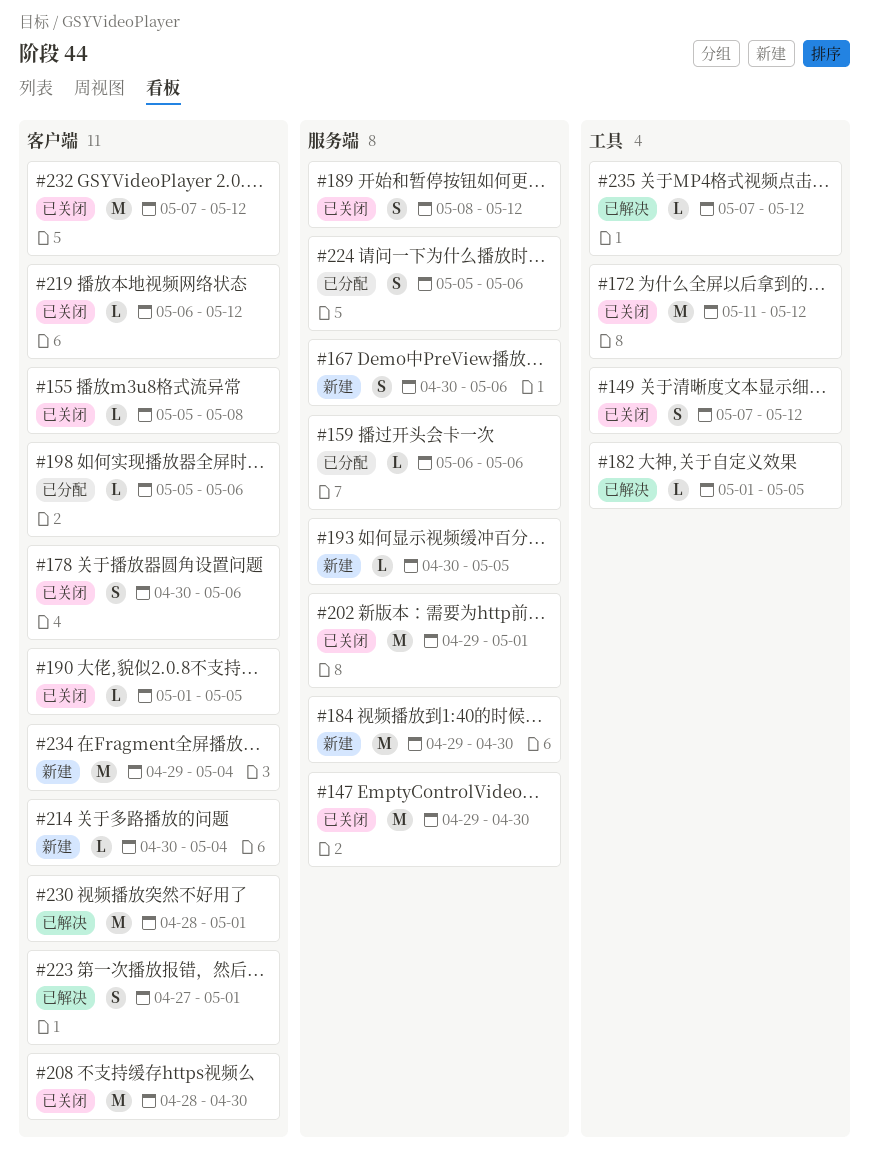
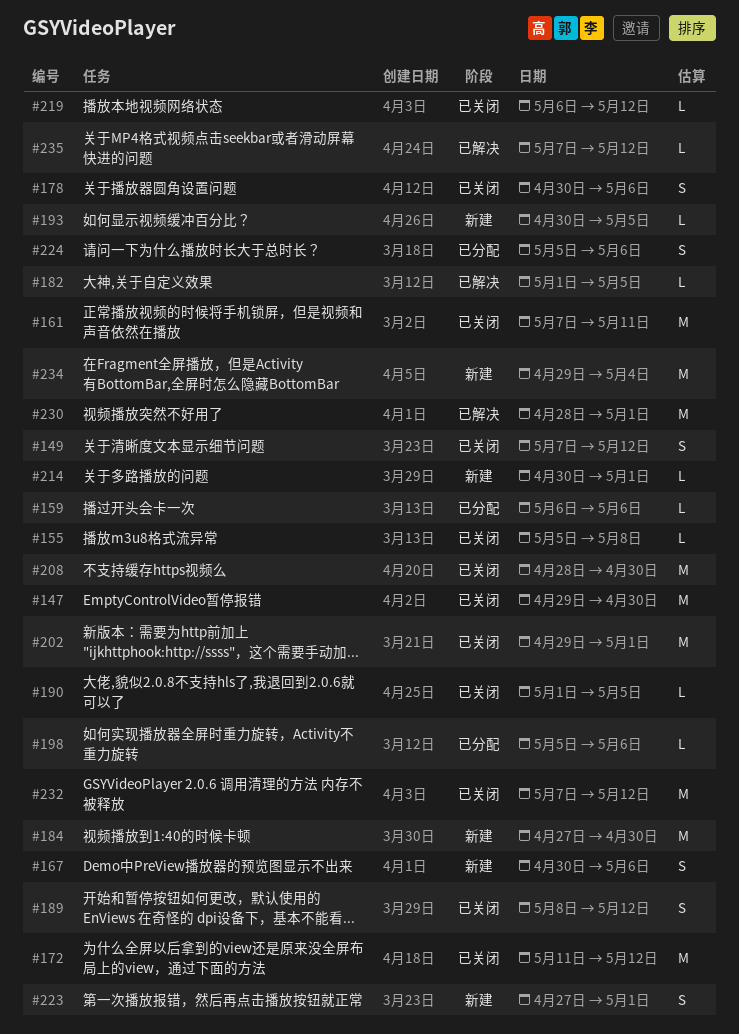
#161: none -> present
#184, start: Apr 29 -> Apr 27
#214, due: May 4 -> May 1
#223, status: 已解决 -> 新建

